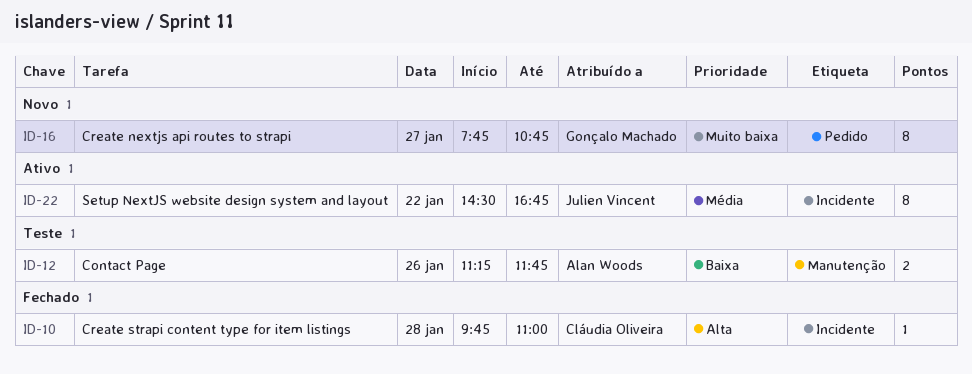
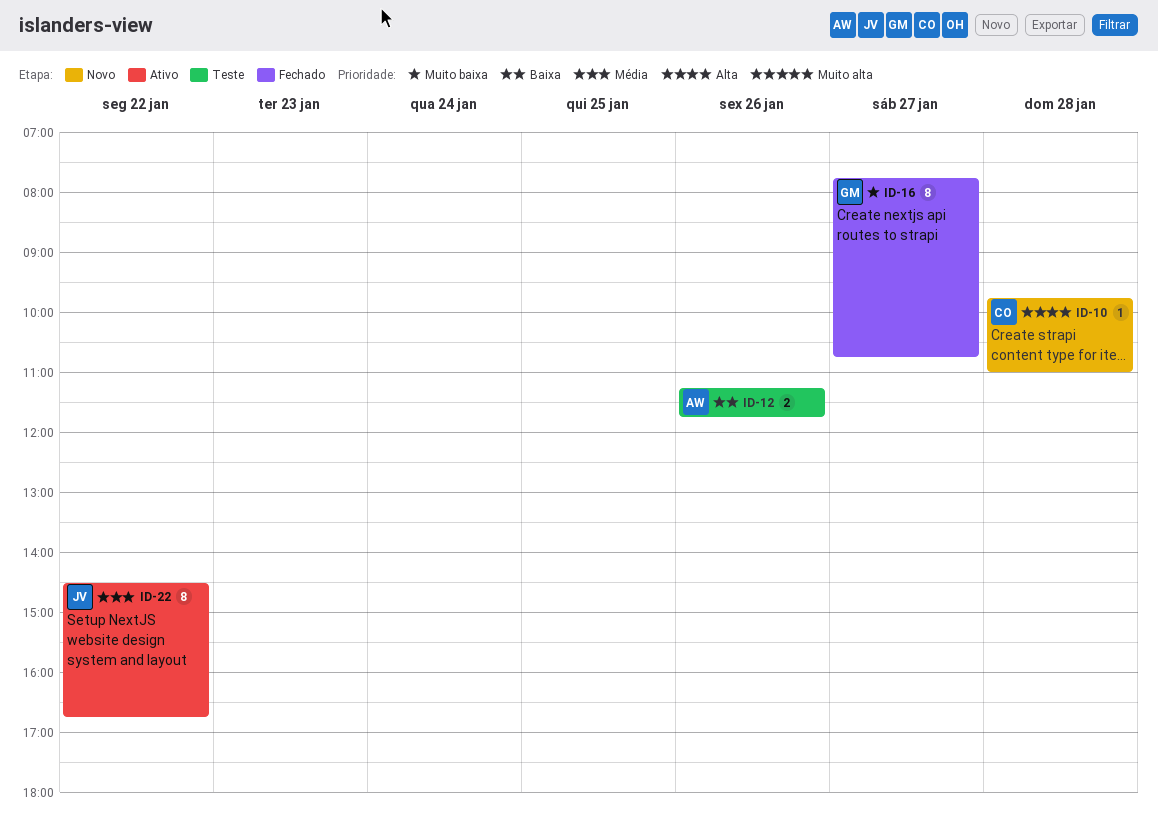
ID-10, status: Fechado -> Novo
ID-16, status: Novo -> Fechado

